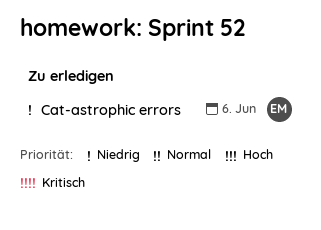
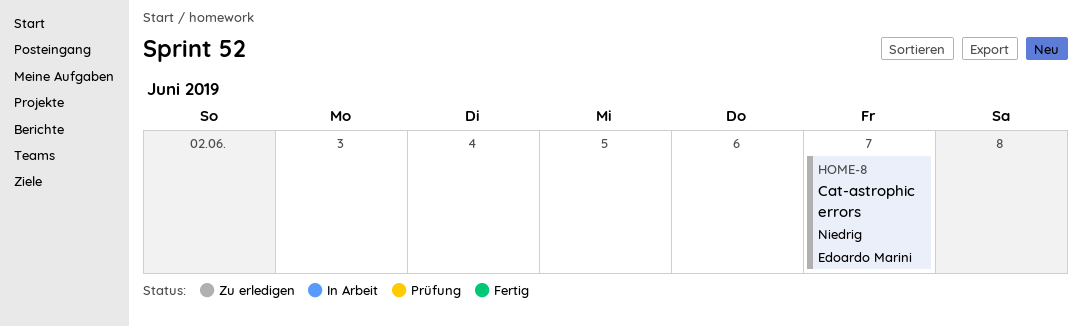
Cat-astrophic errors, due: Jun 6 -> Jun 7

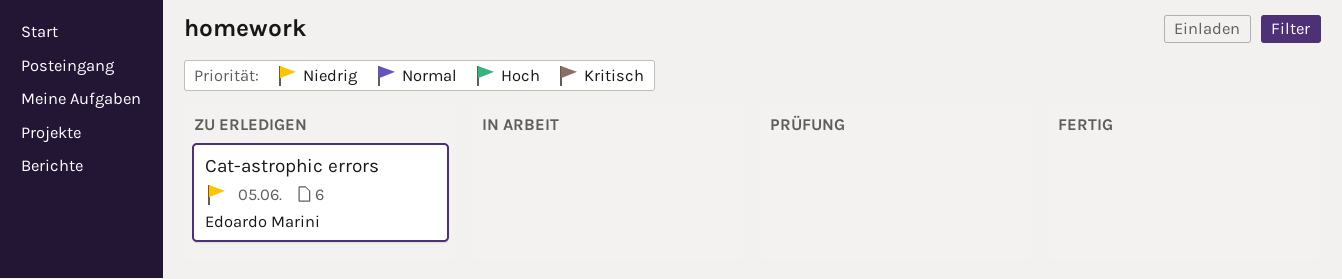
Cat-astrophic errors, due: Jun 7 -> Jun 5

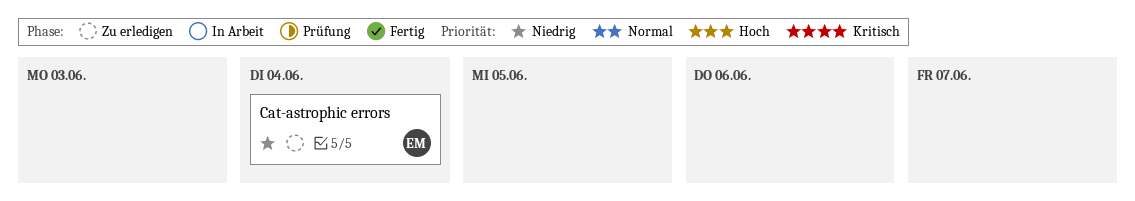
Cat-astrophic errors, due: Jun 5 -> Jun 4

